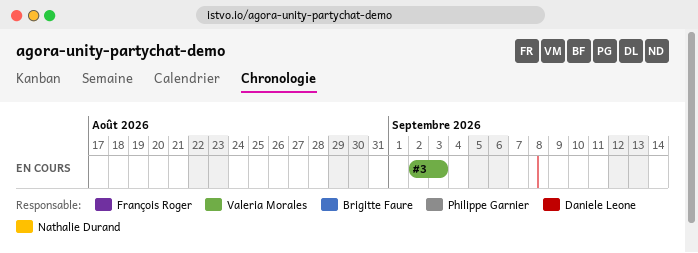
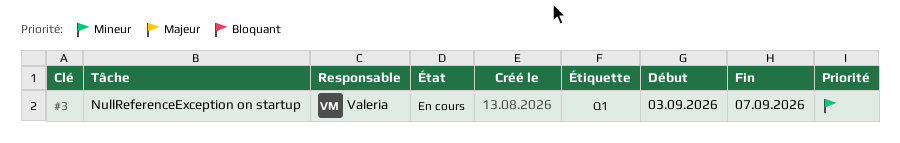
#3, start: Sep 2 -> Sep 3
#3, due: Sep 3 -> Sep 7

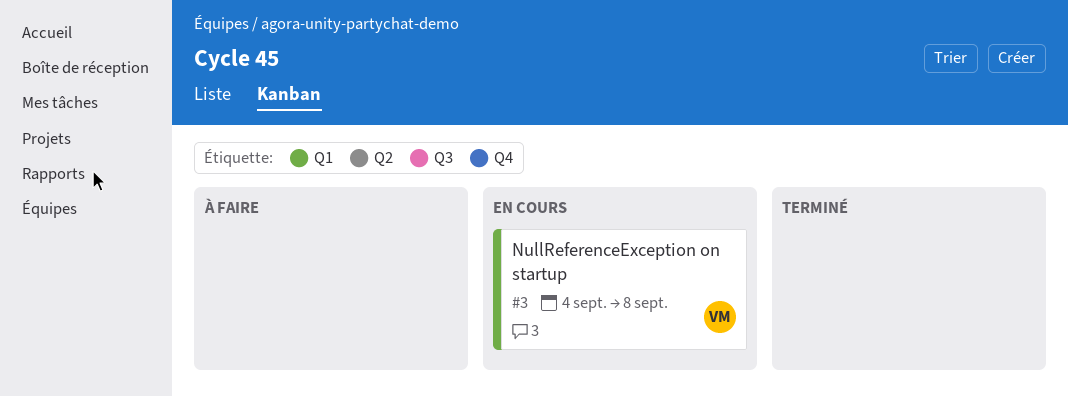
#3, start: Sep 3 -> Sep 4
#3, due: Sep 7 -> Sep 8

